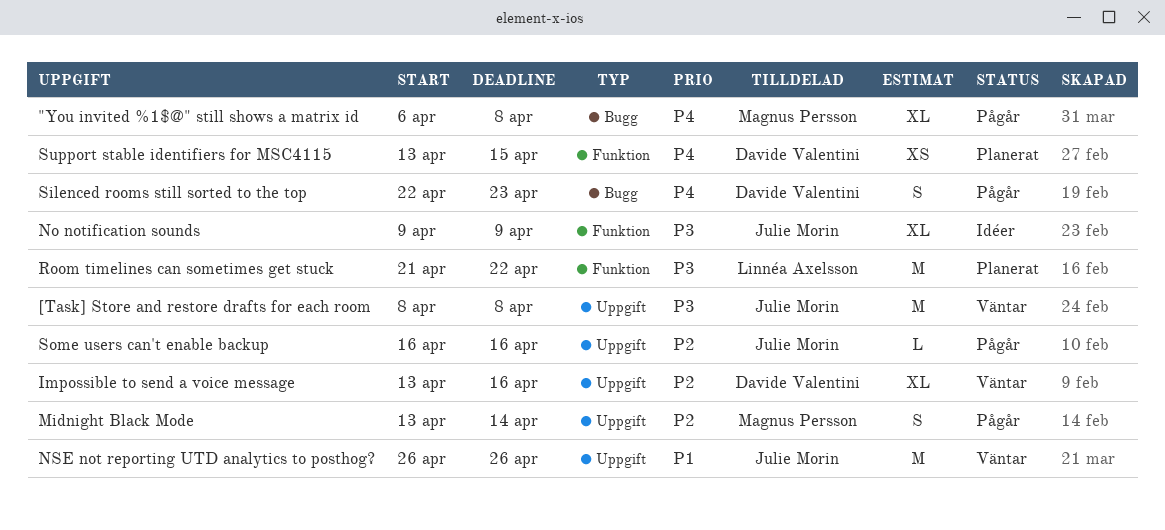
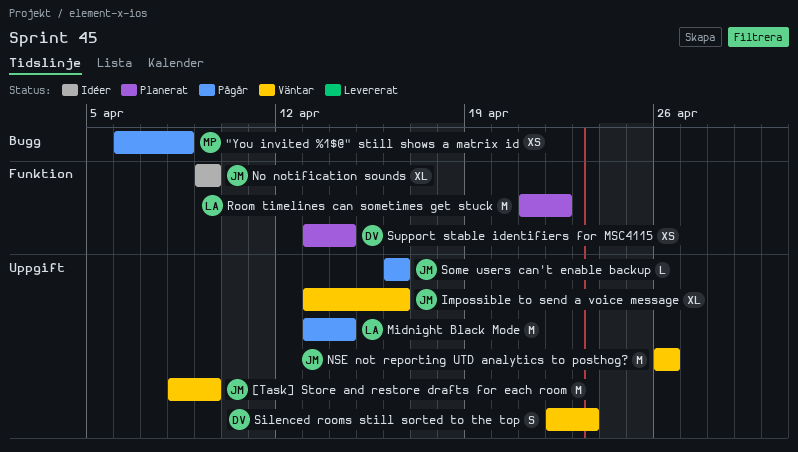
"You invited %1$@" still shows a matrix id, estimate: XL -> XS
[Task] Store and restore drafts for each room, due: Apr 8 -> Apr 9
Impossible to send a voice message, owner: Davide Valentini -> Julie Morin
Midnight Black Mode, owner: Magnus Persson -> Linnéa Axelsson
Midnight Black Mode, estimate: S -> M
Silenced rooms still sorted to the top, status: Pågår -> Väntar
Silenced rooms still sorted to the top, label: Bugg -> Uppgift
Support stable identifiers for MSC4115, due: Apr 15 -> Apr 14

